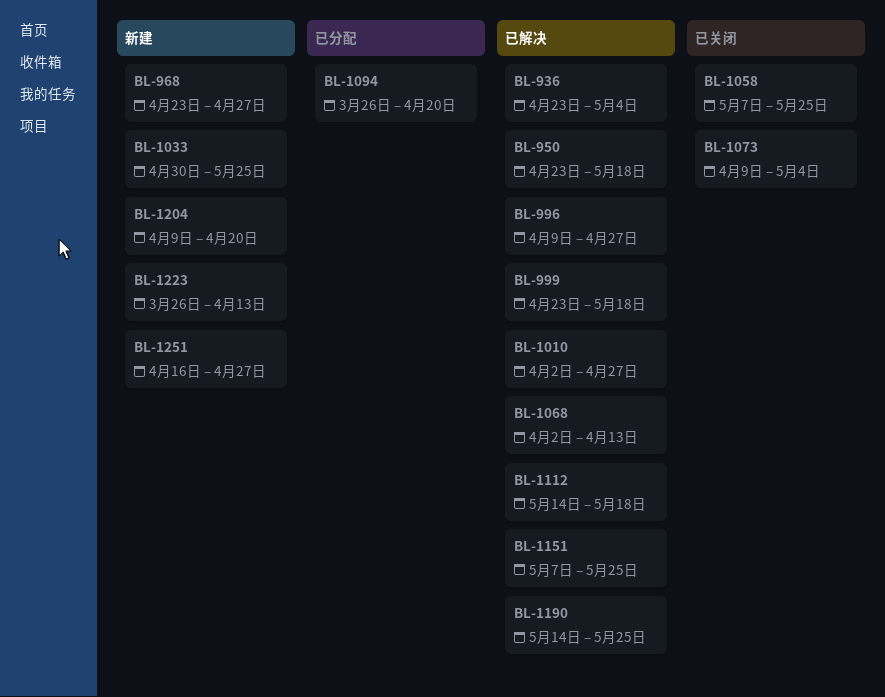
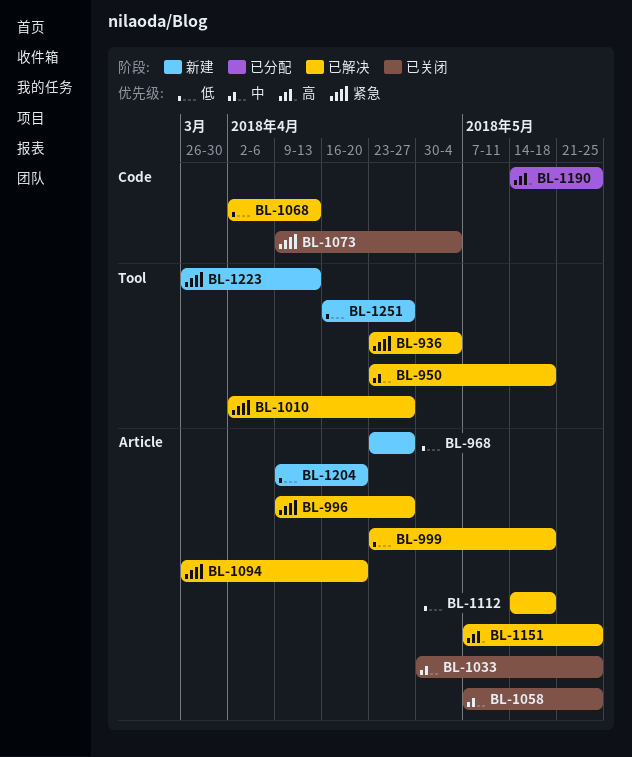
BL-1033, status: 新建 -> 已关闭
BL-1094, status: 已分配 -> 已解决
BL-1190, status: 已解决 -> 已分配

